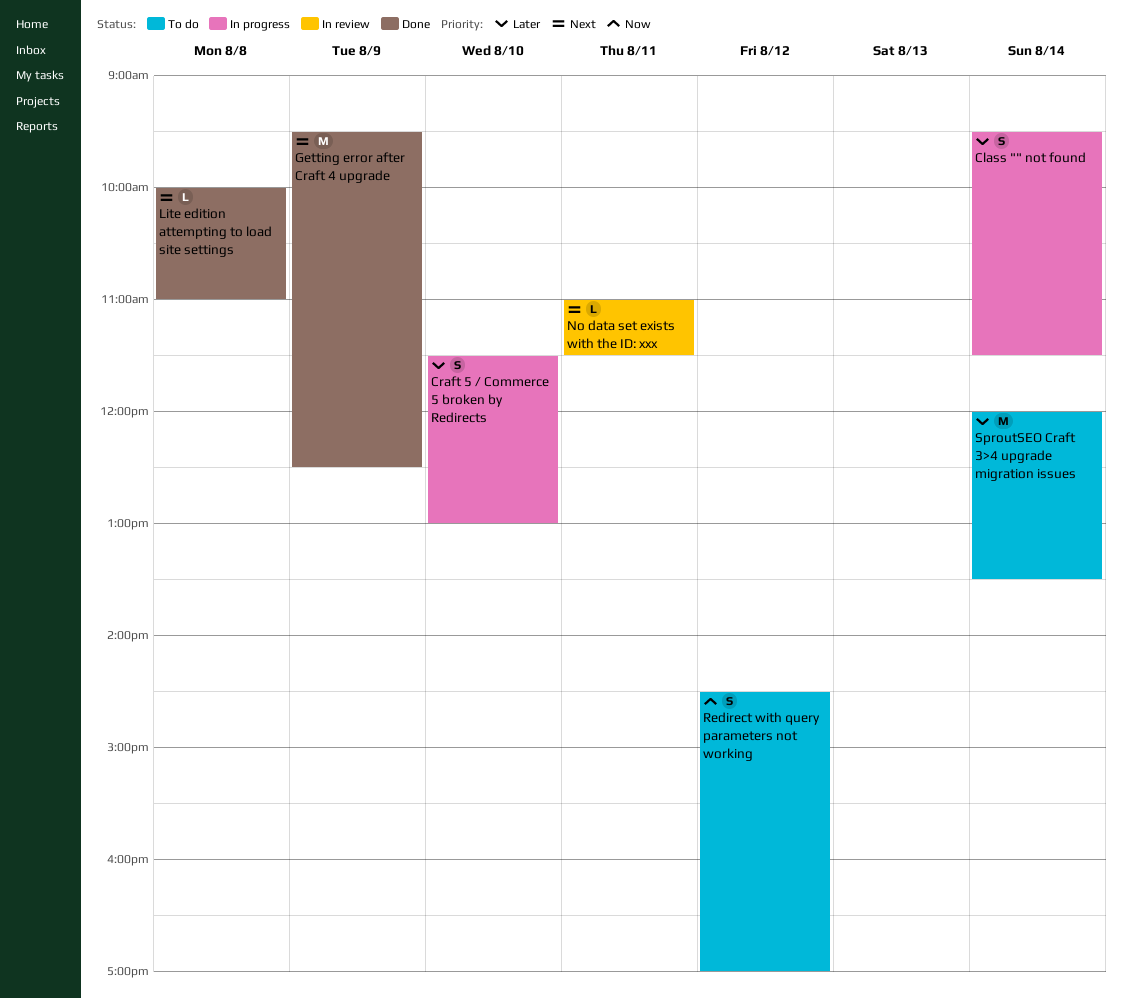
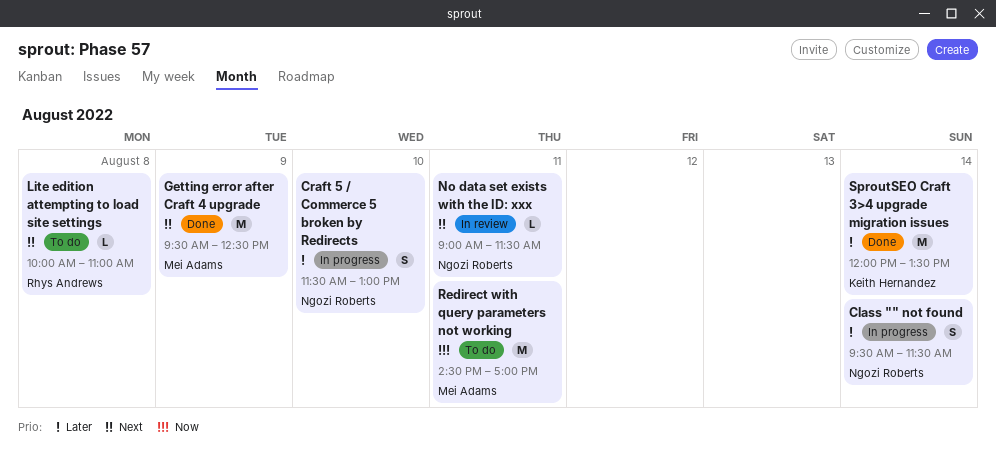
Lite edition attempting to load site settings, status: Done -> To do
No data set exists with the ID: xxx, begins: 11:00 -> 09:00
Redirect with query parameters not working, estimate: S -> M
Redirect with query parameters not working, day: Aug 12 -> Aug 11
SproutSEO Craft 3>4 upgrade migration issues, status: To do -> Done

